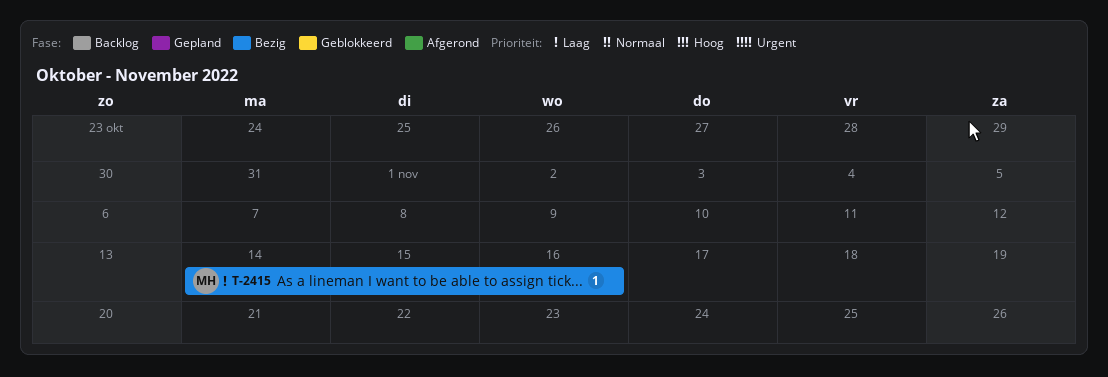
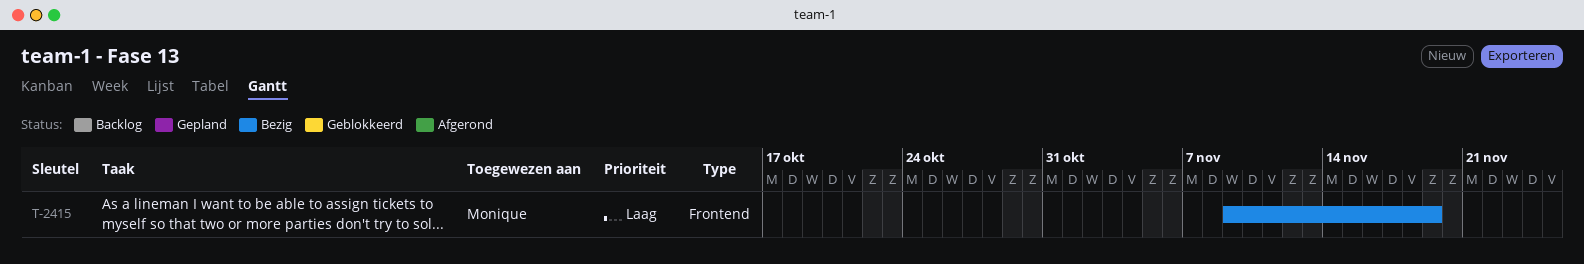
T-2415, start: Nov 14 -> Nov 9
T-2415, due: Nov 16 -> Nov 19

